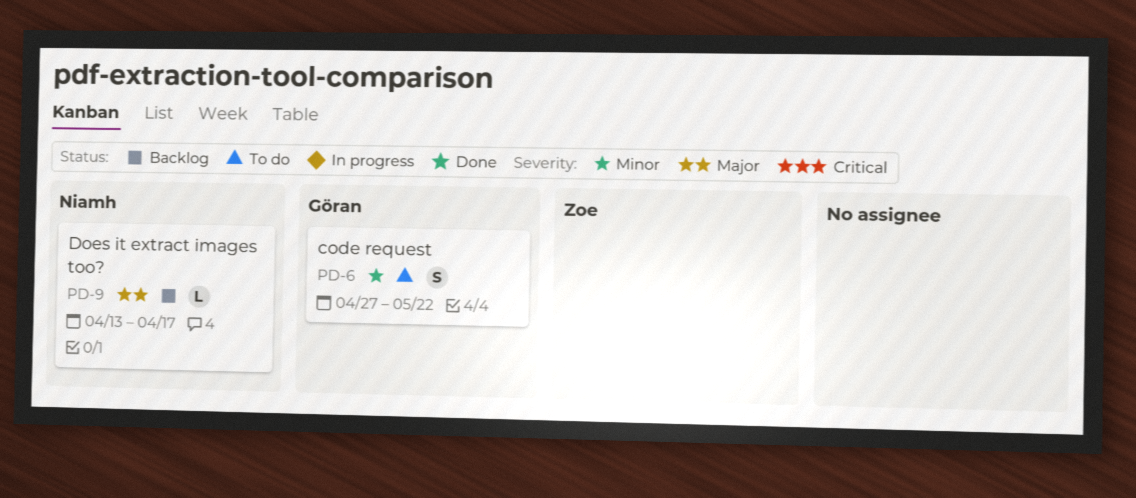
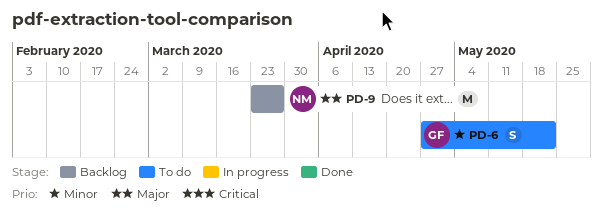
PD-9, estimate: L -> M
PD-9, start: Apr 13 -> Mar 23
PD-9, due: Apr 17 -> Mar 27

